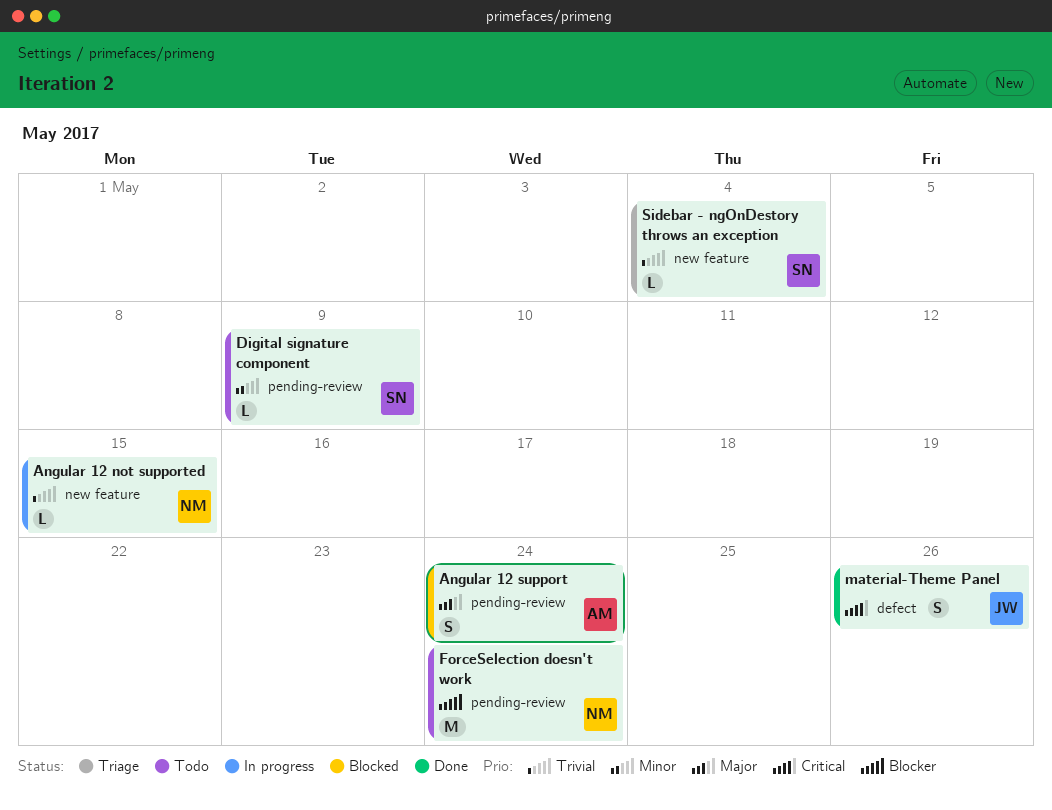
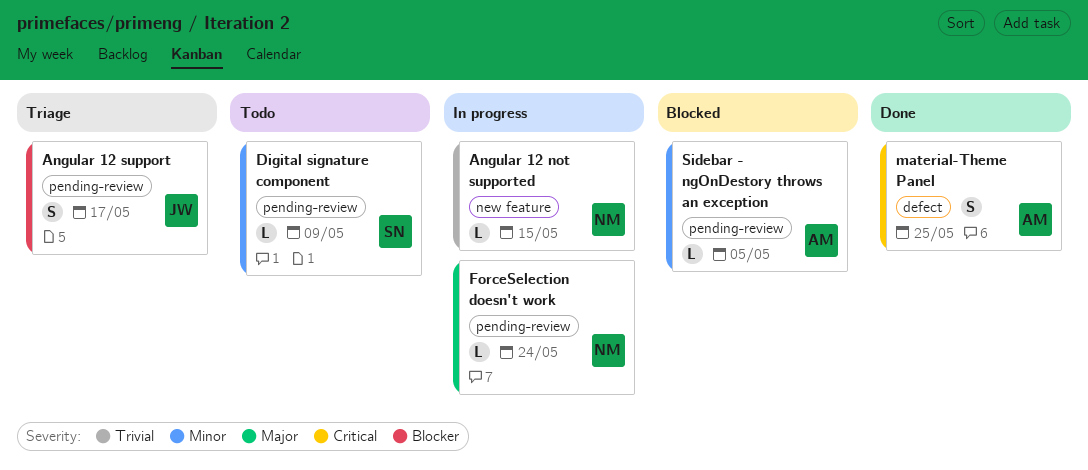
Angular 12 support, status: Blocked -> Triage
Angular 12 support, owner: AM -> JW
Angular 12 support, priority: Major -> Blocker
Angular 12 support, due: May 24 -> May 17
ForceSelection doesn't work, status: Todo -> In progress
ForceSelection doesn't work, priority: Blocker -> Major
ForceSelection doesn't work, estimate: M -> L
material-Theme Panel, owner: JW -> AM
material-Theme Panel, due: May 26 -> May 25
Sidebar - ngOnDestory throws an exception, status: Triage -> Blocked
Sidebar - ngOnDestory throws an exception, owner: SN -> AM
Sidebar - ngOnDestory throws an exception, priority: Trivial -> Minor
Sidebar - ngOnDestory throws an exception, label: new feature -> pending-review
Sidebar - ngOnDestory throws an exception, due: May 4 -> May 5

